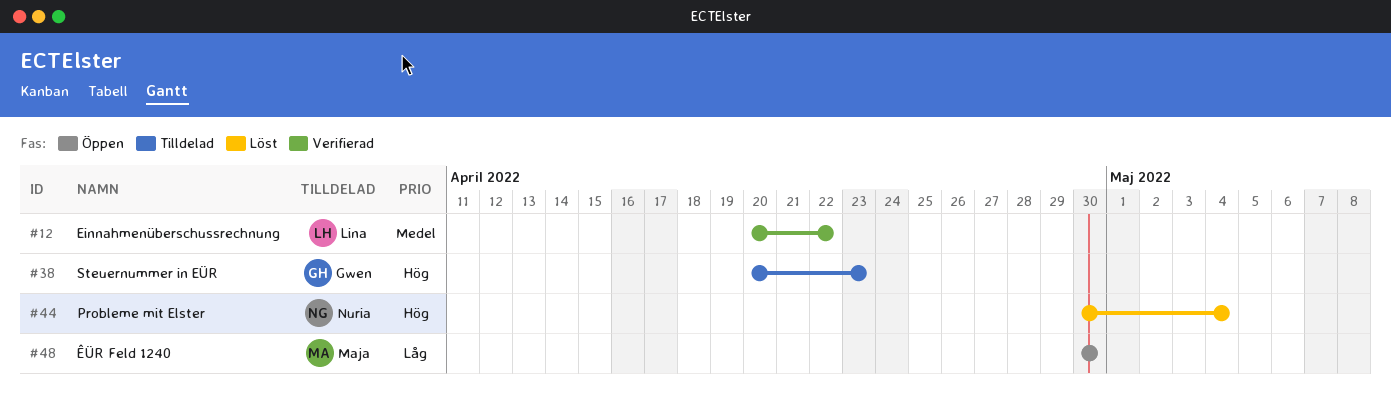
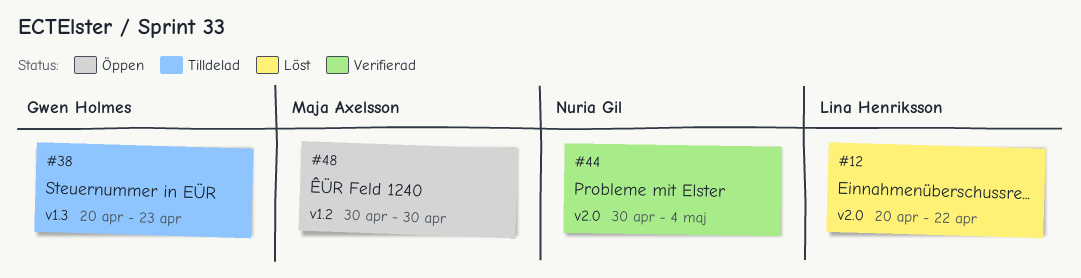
#12, status: Verifierad -> Löst
#44, status: Löst -> Verifierad

